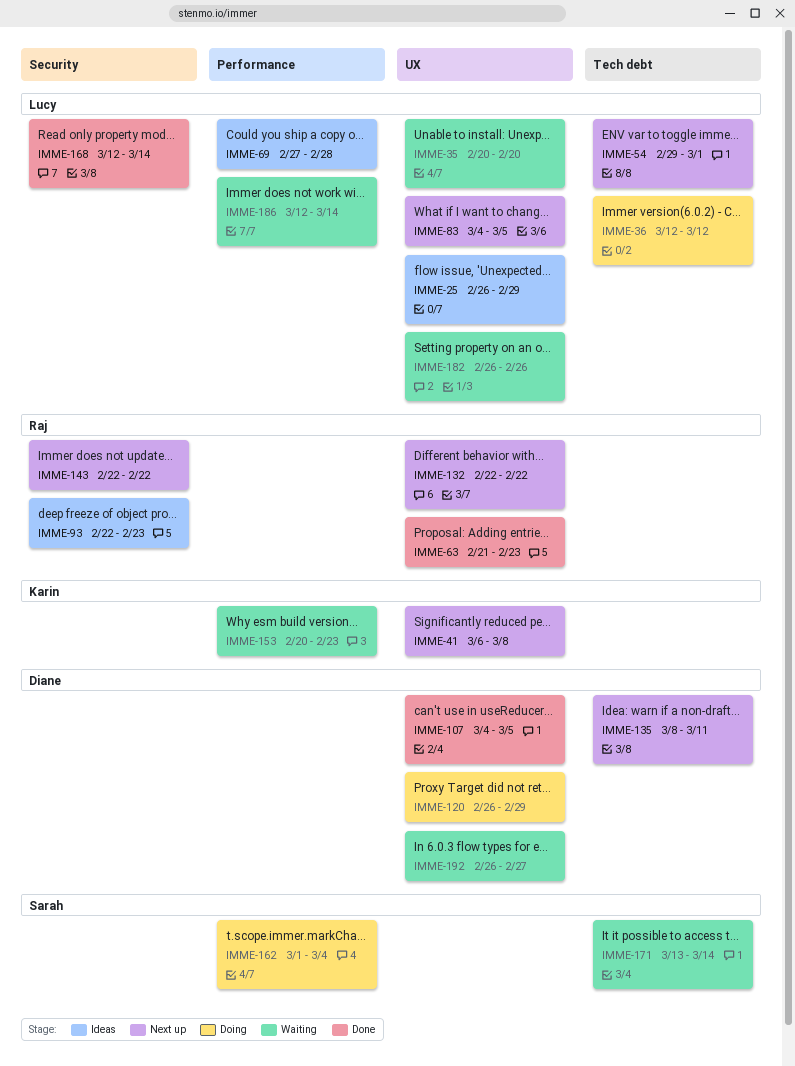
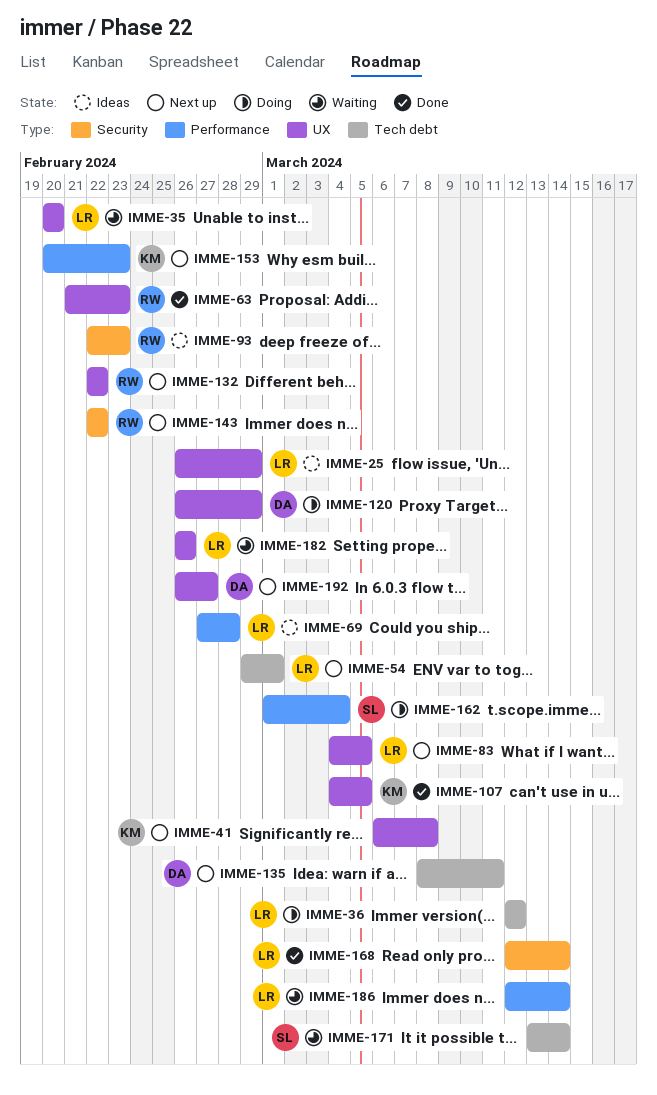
IMME-107, owner: Diane -> Karin
IMME-153, status: Waiting -> Next up
IMME-192, status: Waiting -> Next up

